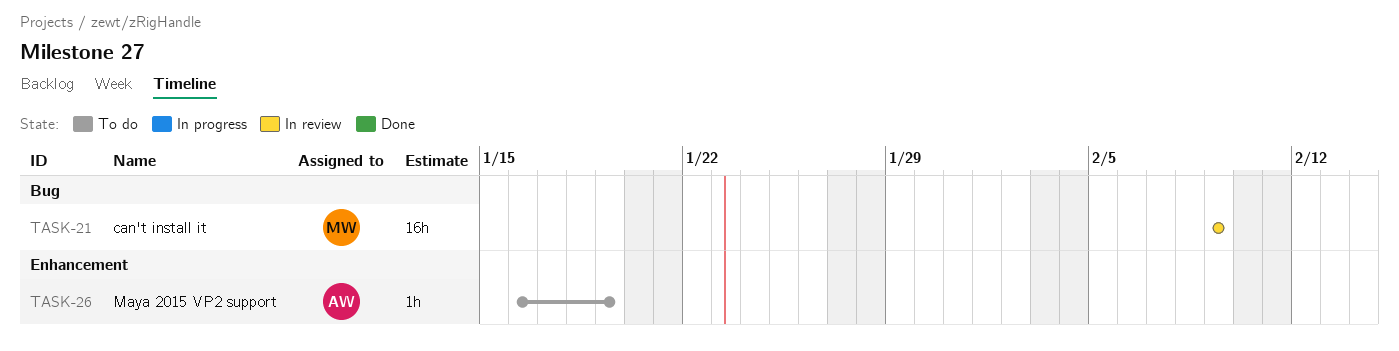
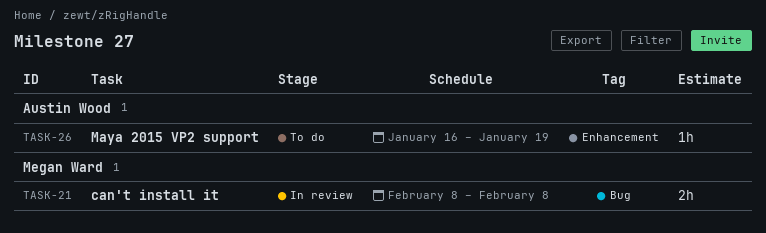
TASK-21, estimate: 16h -> 2h
TASK-21, start: Feb 9 -> Feb 8
TASK-21, due: Feb 9 -> Feb 8

